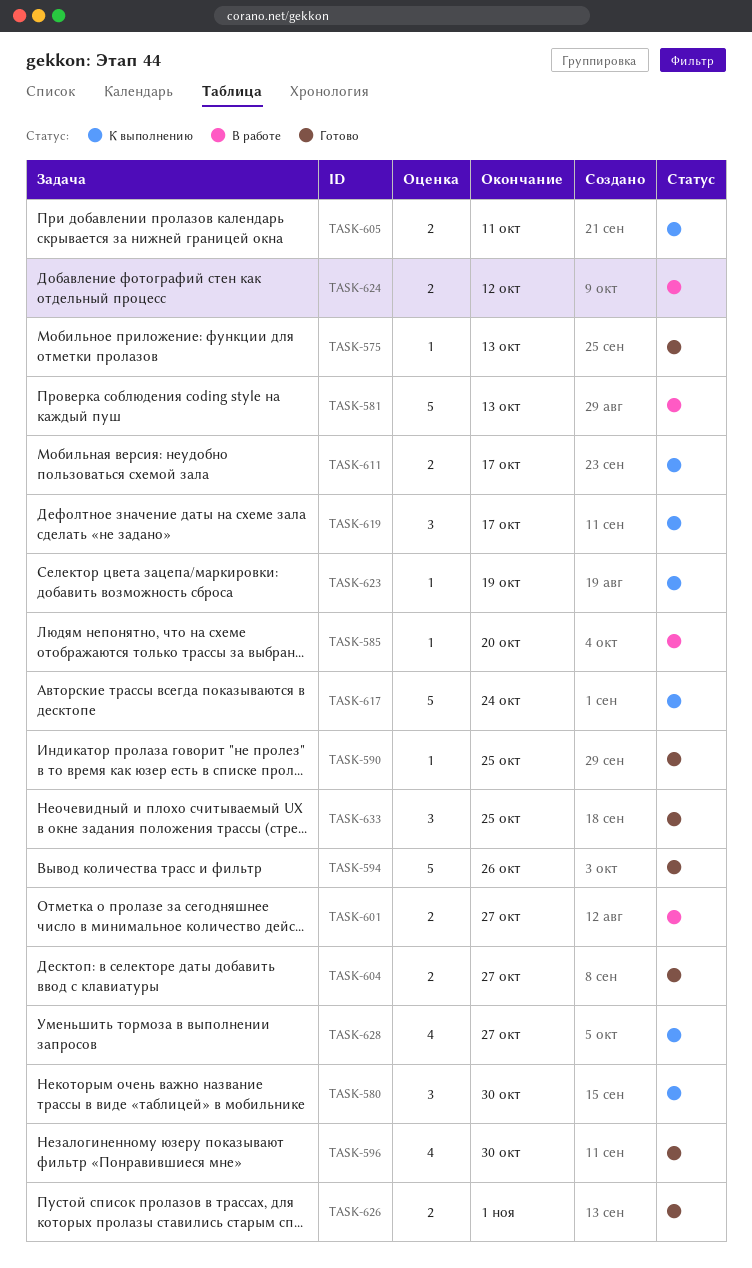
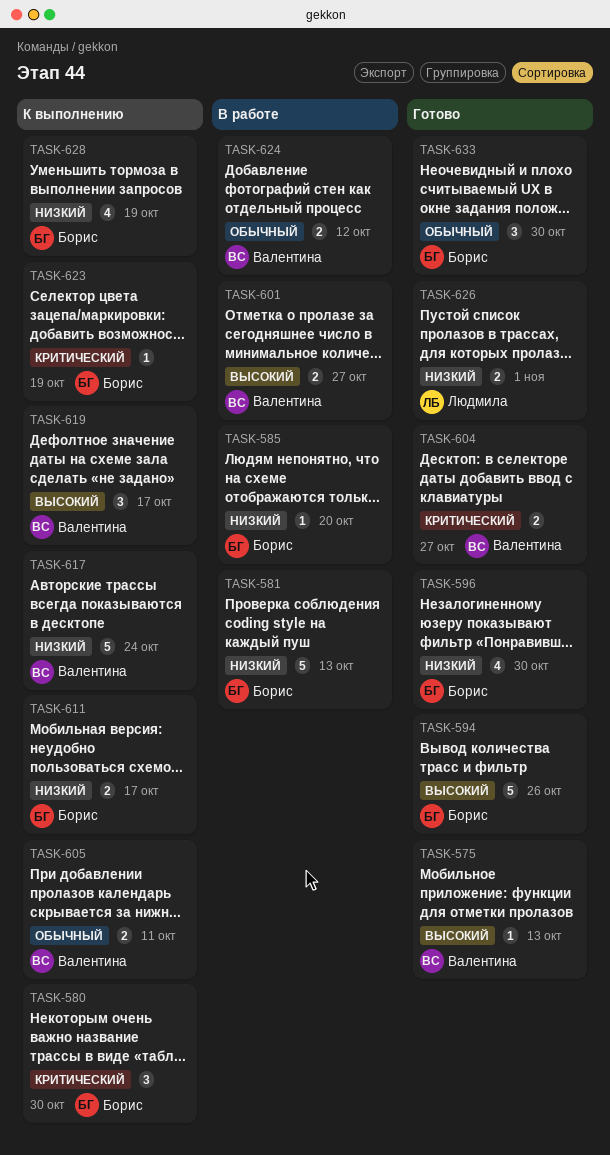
TASK-590: present -> none
TASK-628, due: Oct 27 -> Oct 19
TASK-633, due: Oct 25 -> Oct 30

